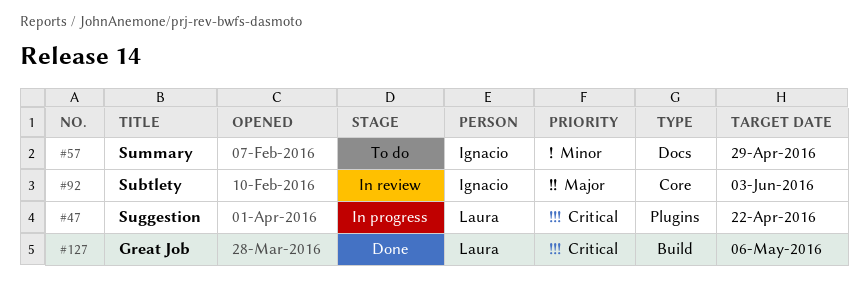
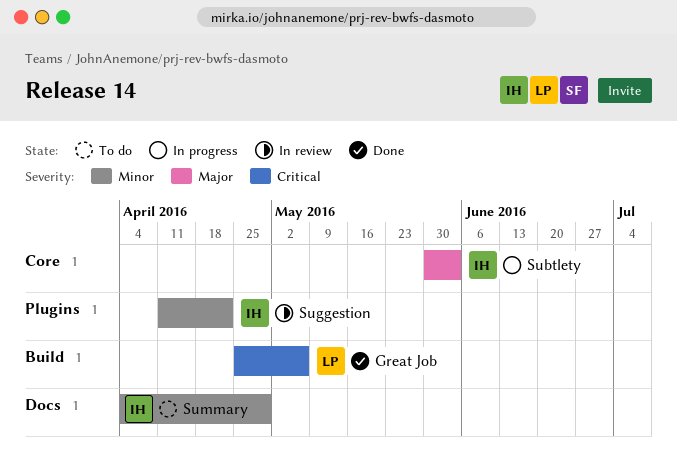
Subtlety, status: In review -> In progress
Suggestion, status: In progress -> In review
Suggestion, owner: Laura -> Ignacio
Suggestion, priority: Critical -> Minor

